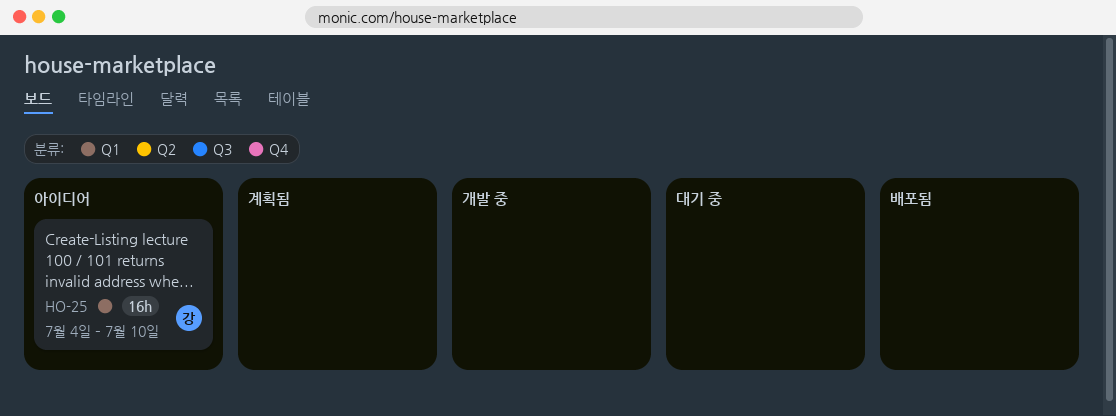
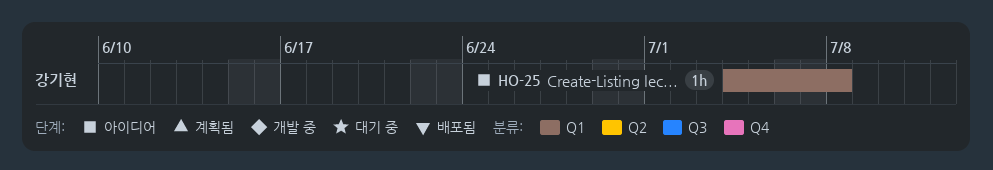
HO-25, estimate: 16h -> 1h
HO-25, due: Jul 10 -> Jul 8

